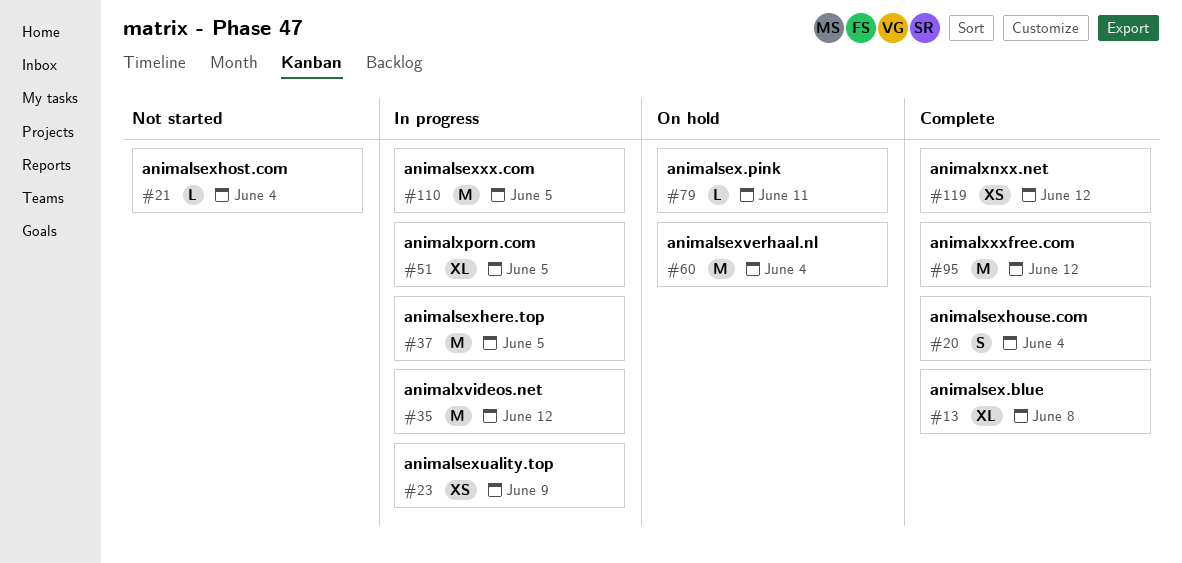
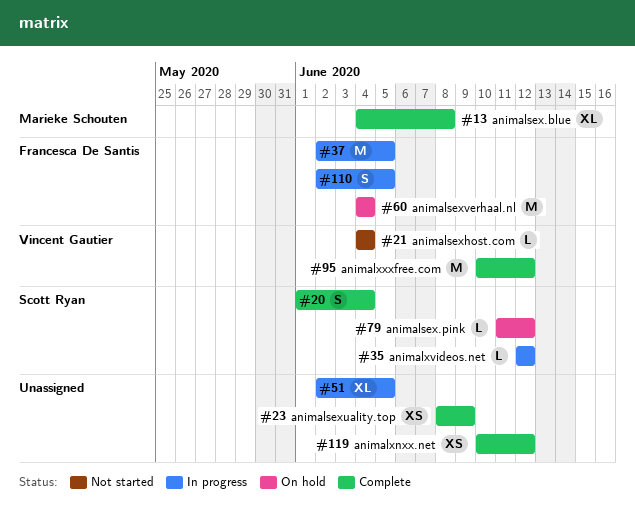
#23, status: In progress -> Complete
#35, estimate: M -> L
#79, due: Jun 11 -> Jun 12
#110, estimate: M -> S

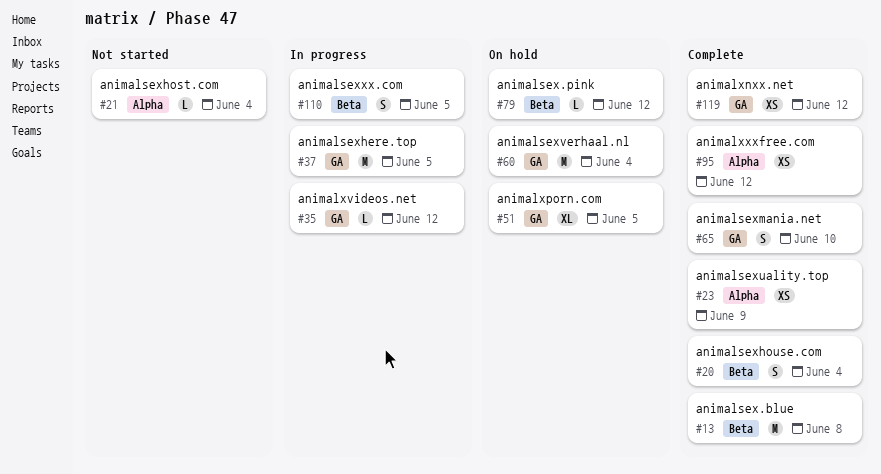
#13, estimate: XL -> M
#51, status: In progress -> On hold
#65: none -> present
#95, estimate: M -> XS

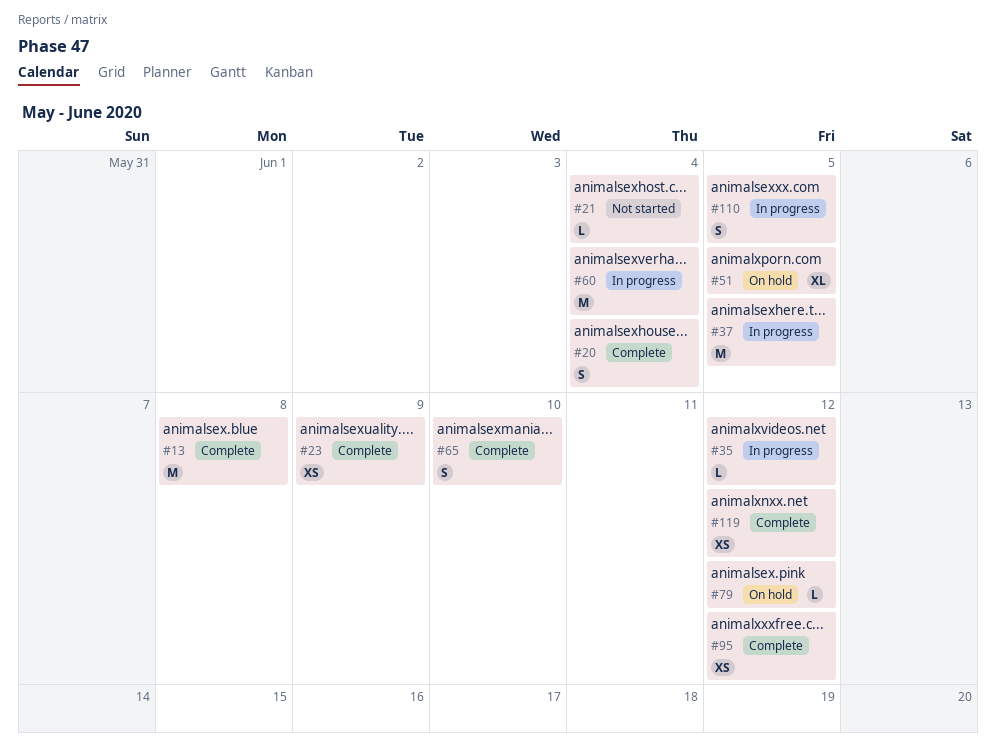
#60, status: On hold -> In progress

